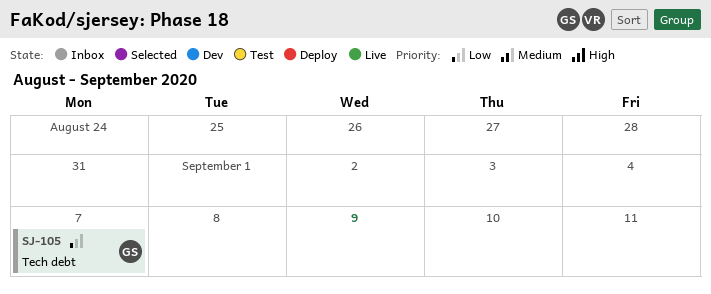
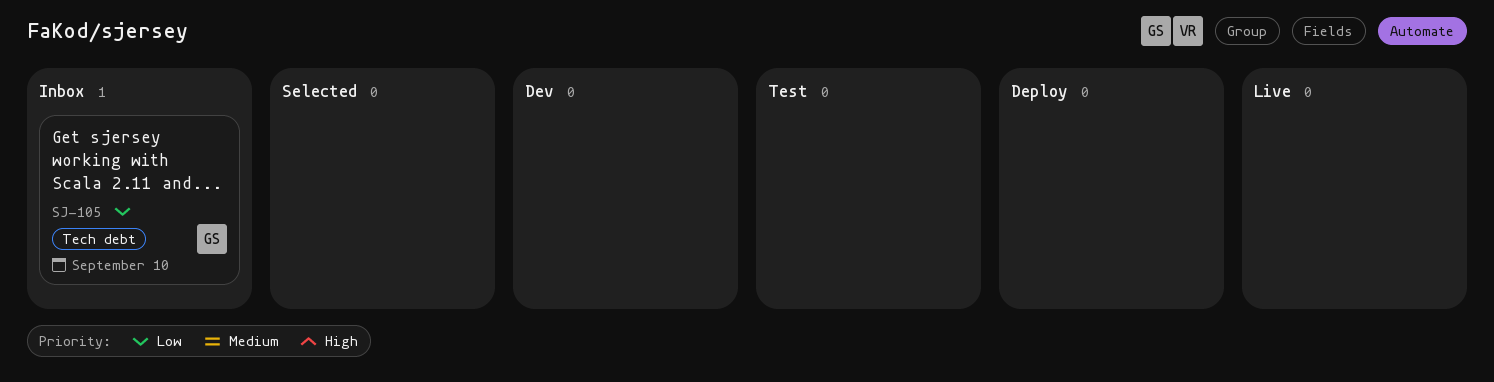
SJ-105, due: Sep 7 -> Sep 10

